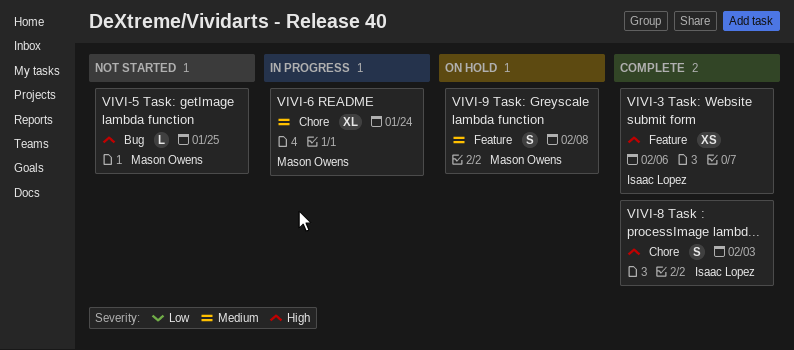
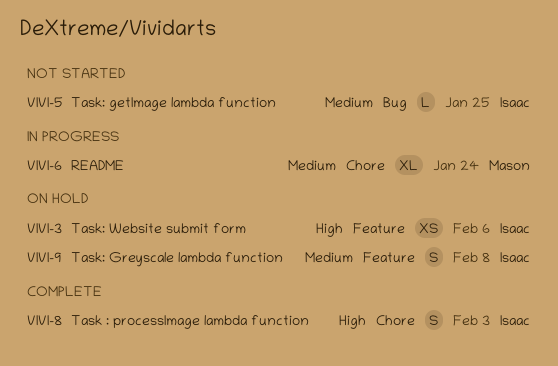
VIVI-3, status: Complete -> On hold
VIVI-5, owner: Mason Owens -> Isaac Lopez
VIVI-5, priority: High -> Medium
VIVI-9, owner: Mason Owens -> Isaac Lopez

